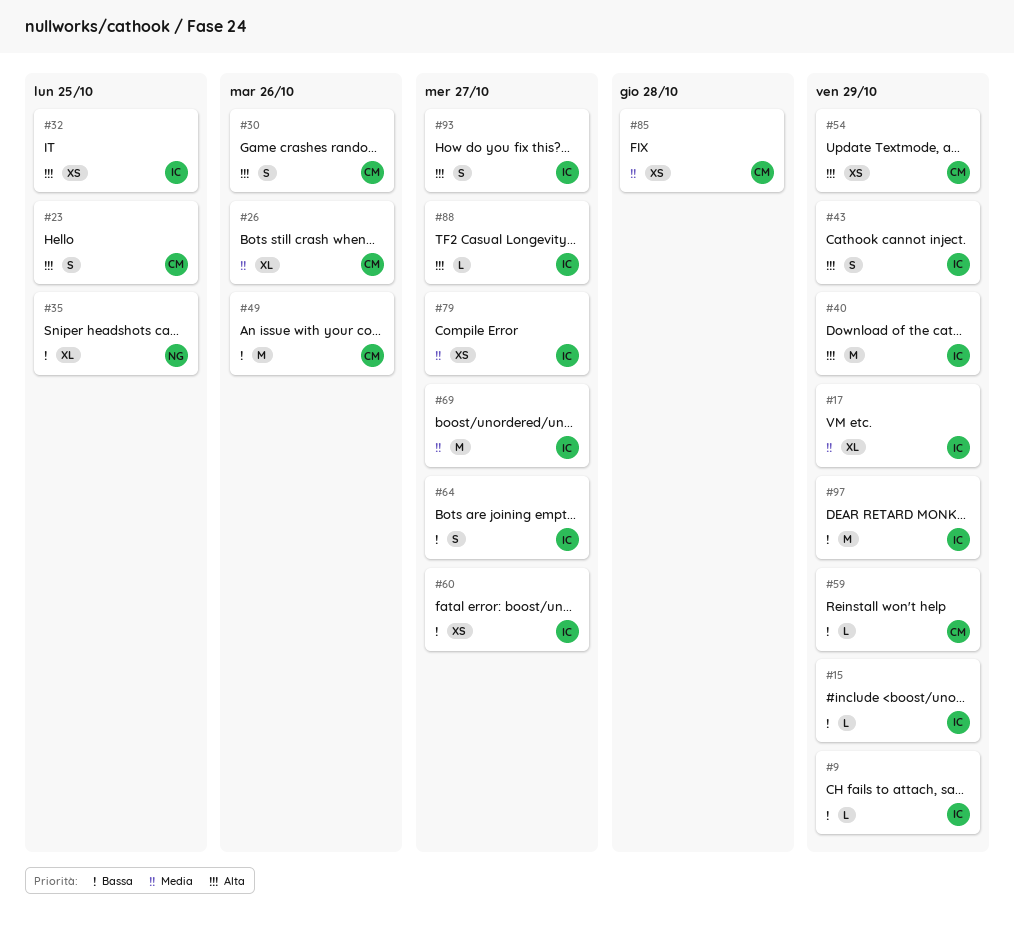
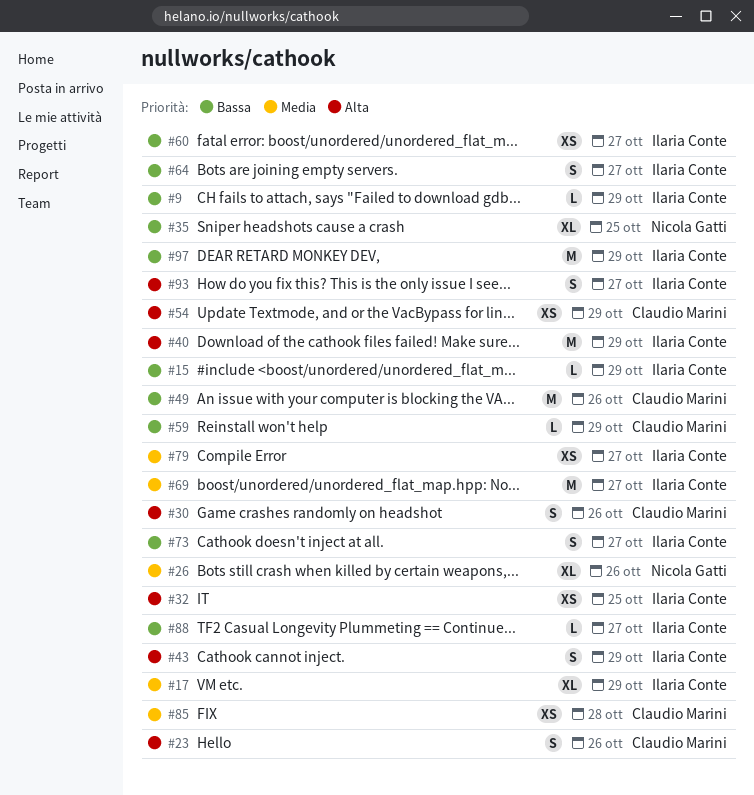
#23, due: Oct 25 -> Oct 26
#26, owner: Claudio Marini -> Nicola Gatti
#73: none -> present
#88, priority: Alta -> Bassa

